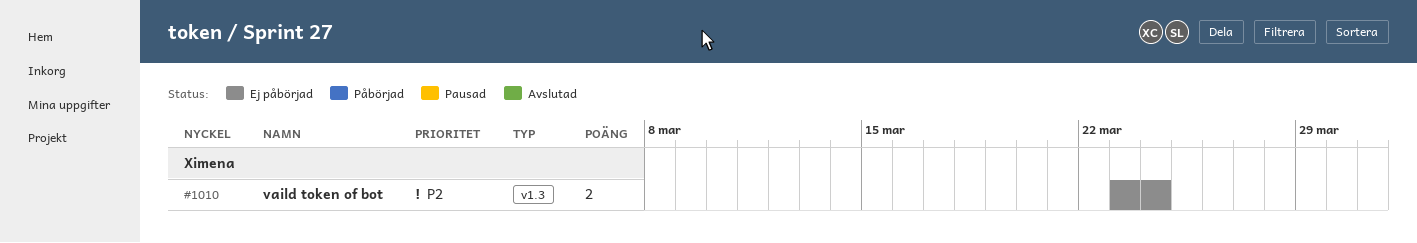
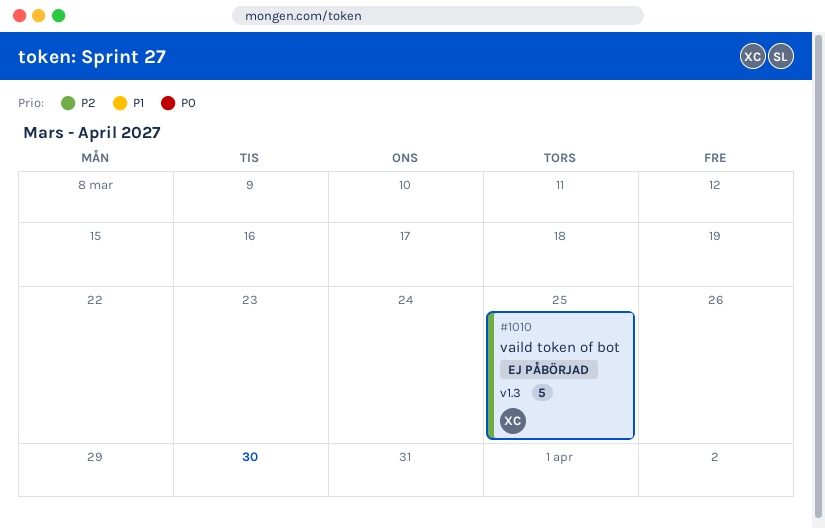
#1010, estimate: 2 -> 5
#1010, due: Mar 24 -> Mar 25

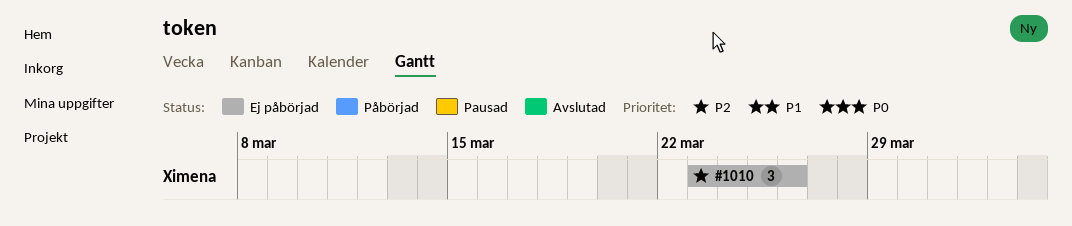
#1010, estimate: 5 -> 3
#1010, due: Mar 25 -> Mar 26

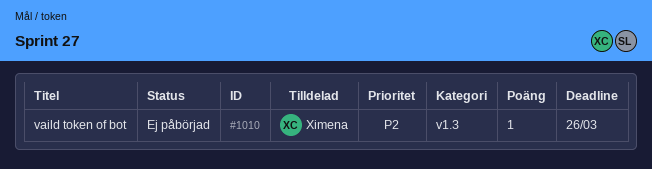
#1010, estimate: 3 -> 1

